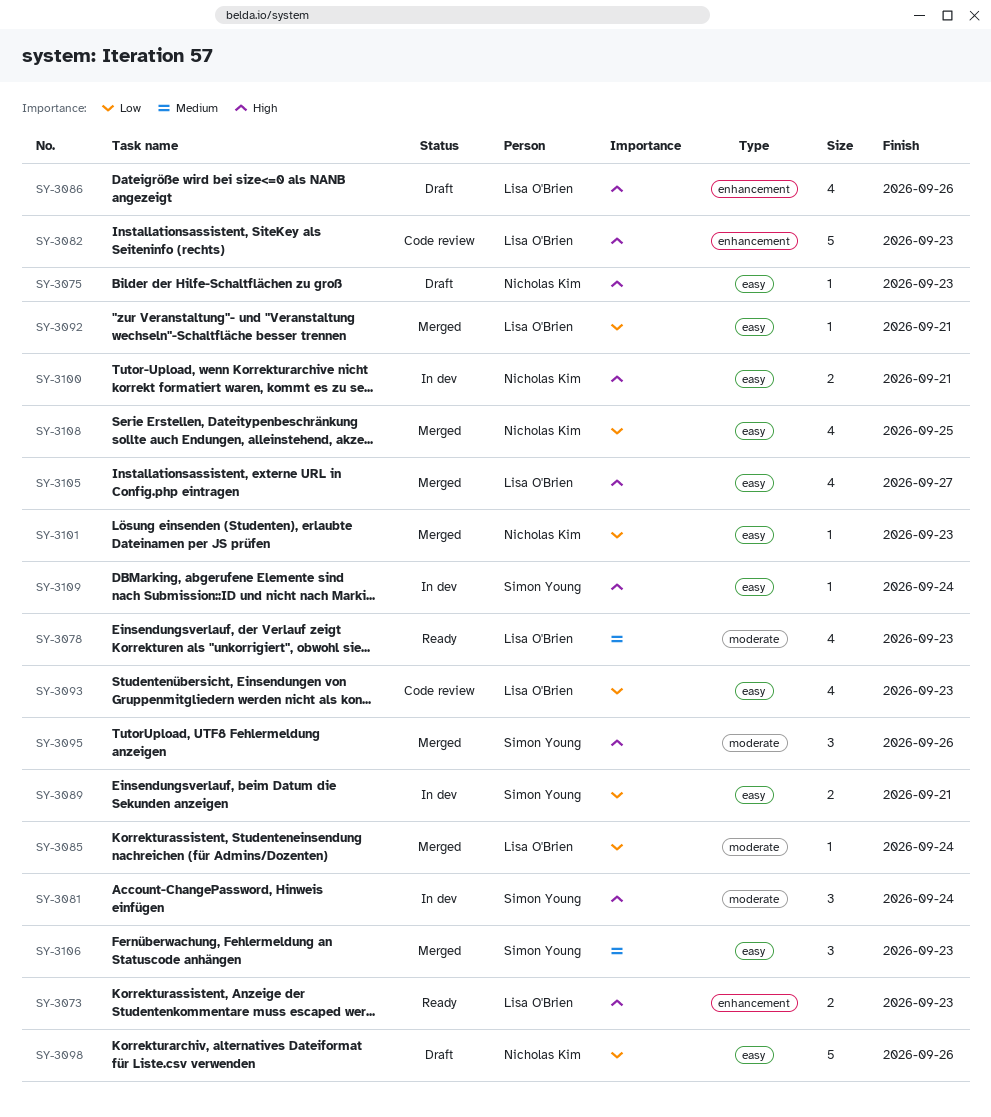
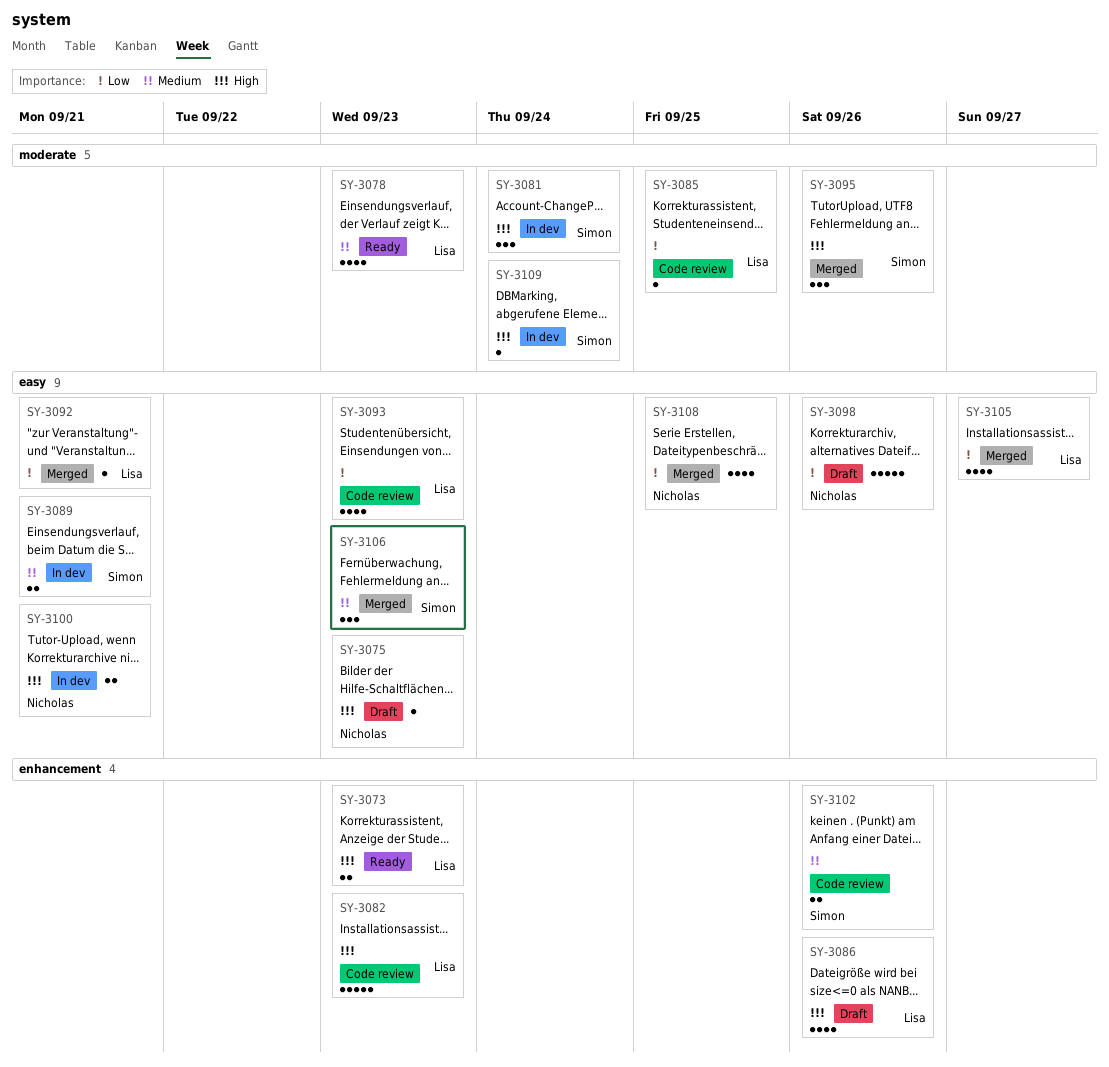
SY-3085, status: Merged -> Code review
SY-3085, due: Sep 24 -> Sep 25
SY-3089, priority: Low -> Medium
SY-3101: present -> none
SY-3102: none -> present
SY-3105, priority: High -> Low
SY-3109, label: easy -> moderate

